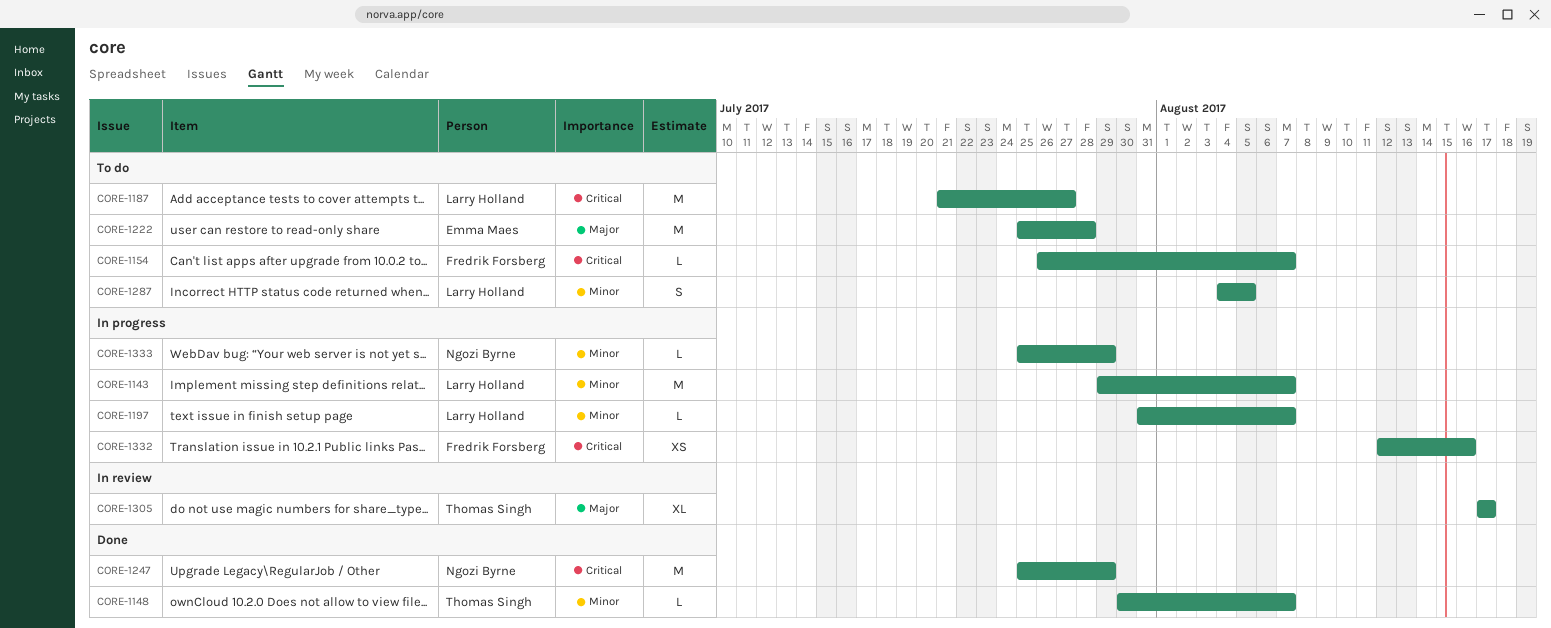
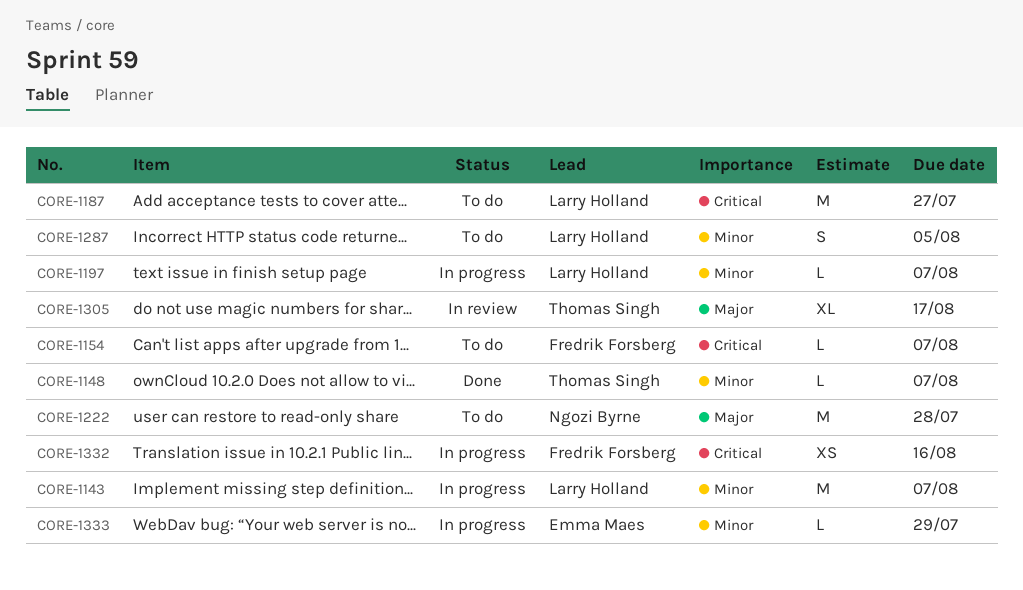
CORE-1222, owner: Emma Maes -> Ngozi Byrne
CORE-1247: present -> none
CORE-1333, owner: Ngozi Byrne -> Emma Maes

